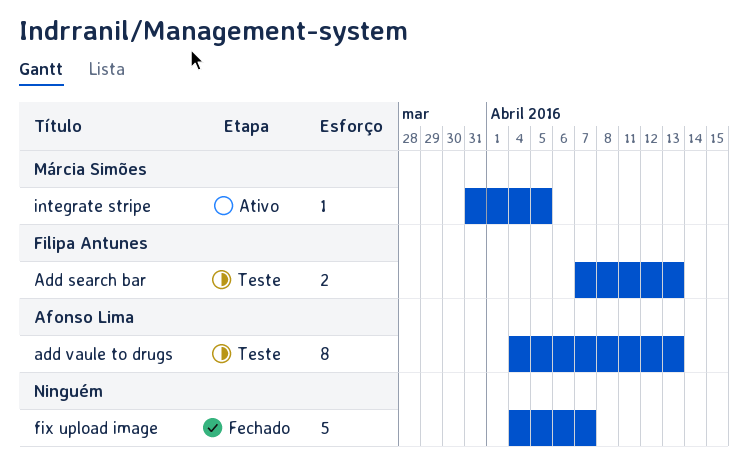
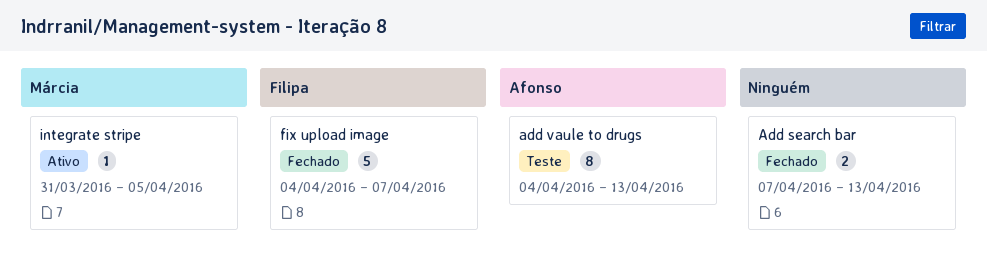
Add search bar, status: Teste -> Fechado
Add search bar, owner: Filipa Antunes -> none
fix upload image, owner: none -> Filipa Antunes

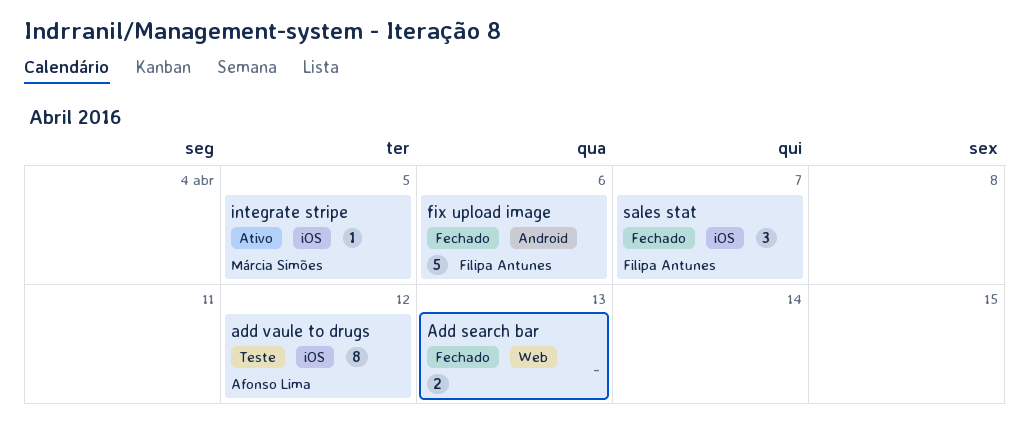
add vaule to drugs, due: Apr 13 -> Apr 12
fix upload image, due: Apr 7 -> Apr 6
sales stat: none -> present

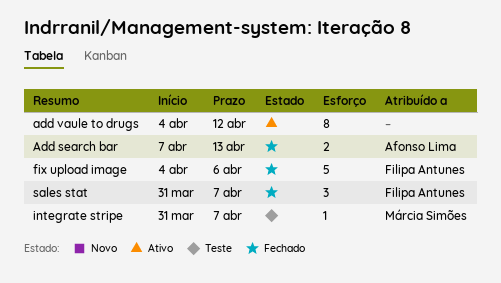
Add search bar, owner: none -> Afonso Lima
add vaule to drugs, status: Teste -> Ativo
add vaule to drugs, owner: Afonso Lima -> none
integrate stripe, status: Ativo -> Teste
integrate stripe, due: Apr 5 -> Apr 7

